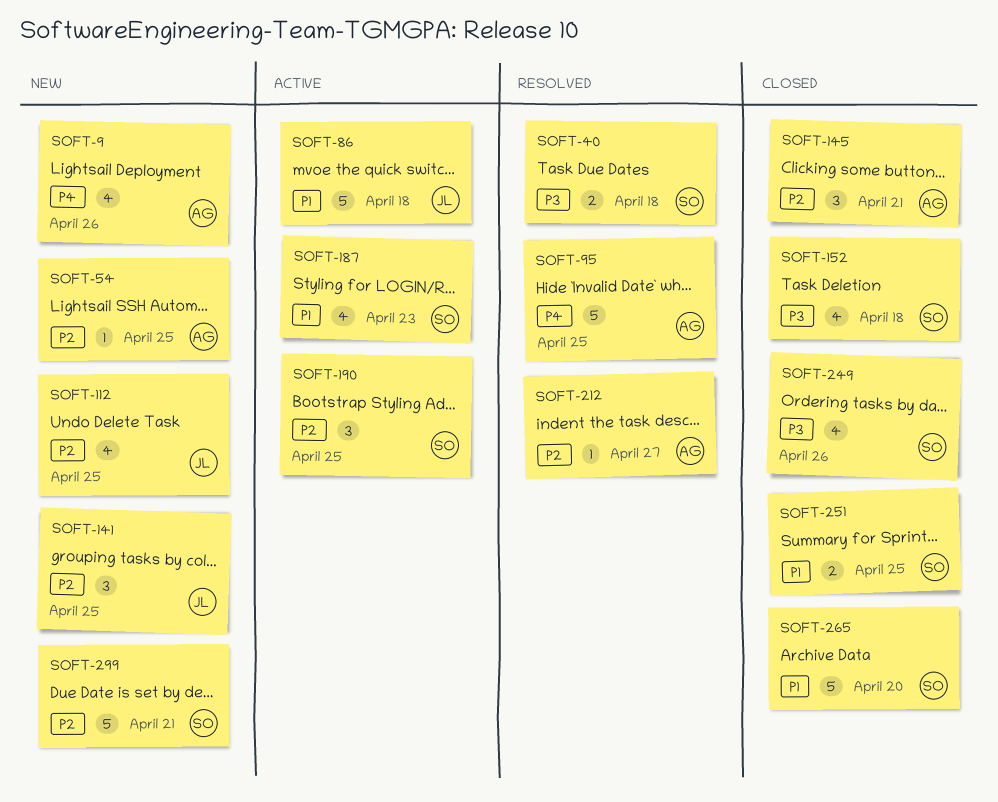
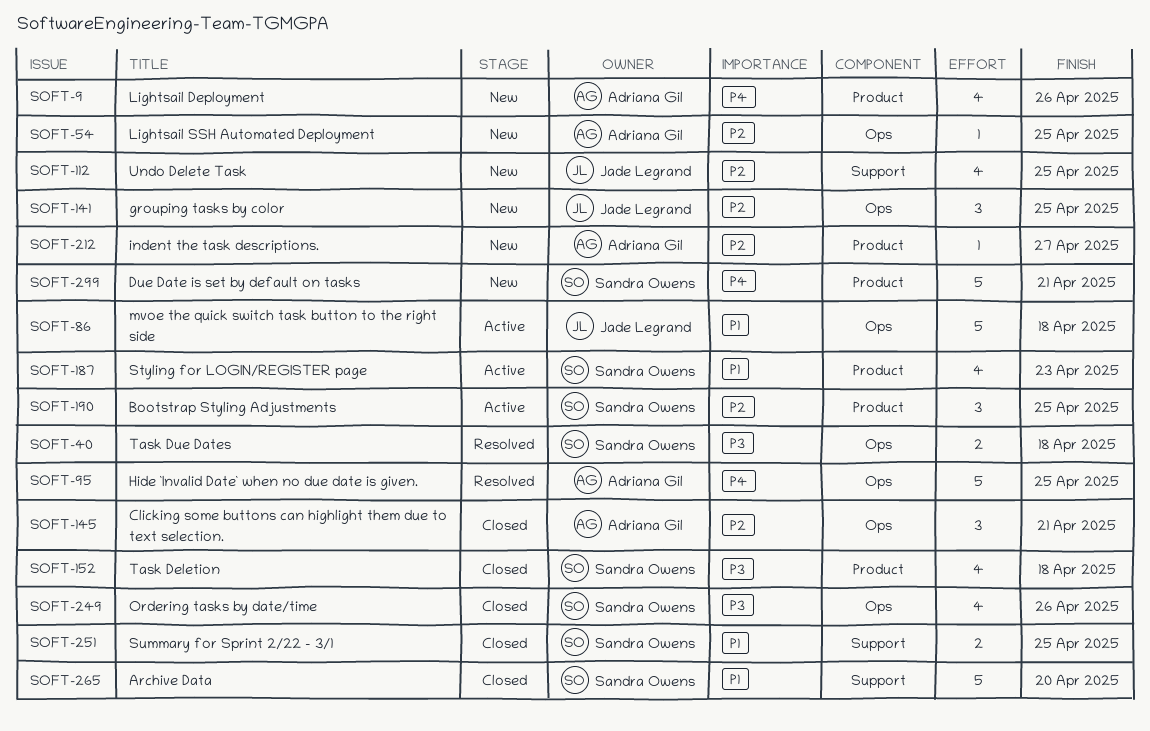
SOFT-212, status: Resolved -> New
SOFT-299, priority: P2 -> P4

